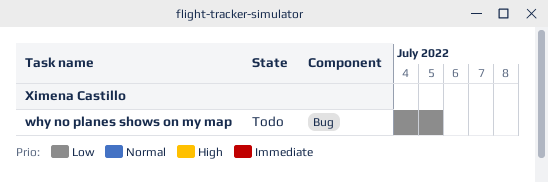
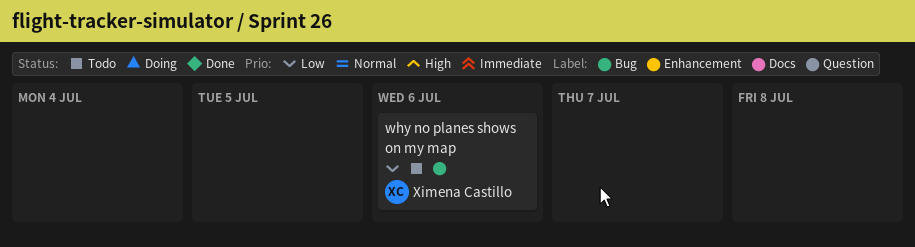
why no planes shows on my map, due: Jul 5 -> Jul 6

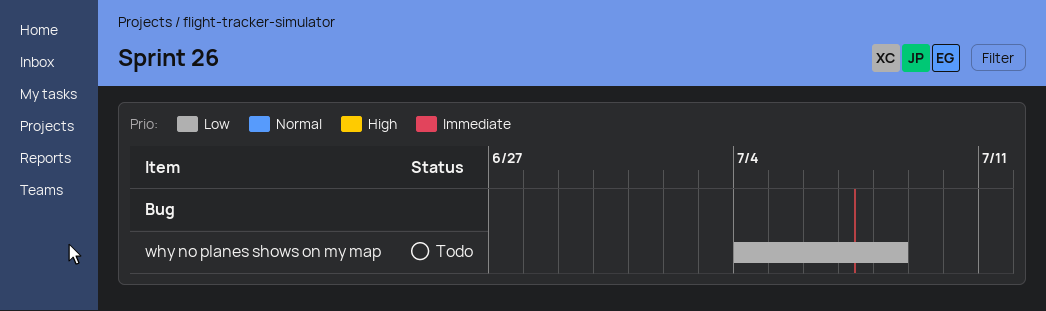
why no planes shows on my map, due: Jul 6 -> Jul 8

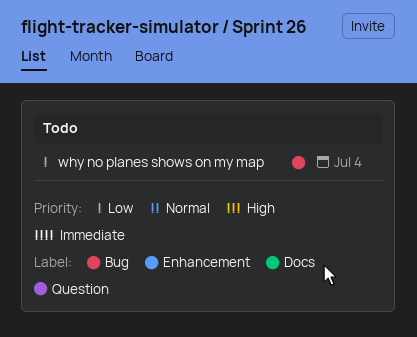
why no planes shows on my map, due: Jul 8 -> Jul 4

